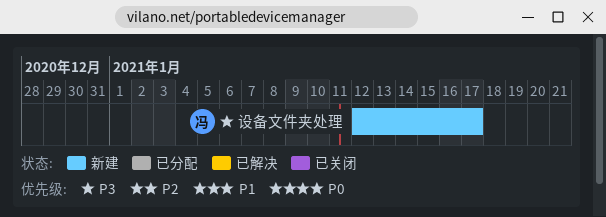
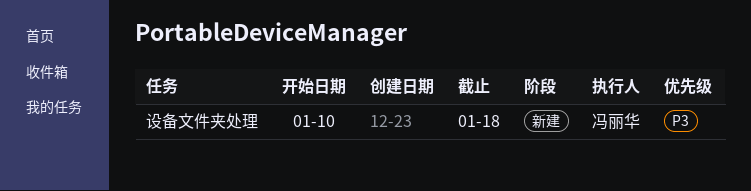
设备文件夹处理, start: Jan 12 -> Jan 10
设备文件夹处理, due: Jan 17 -> Jan 18

